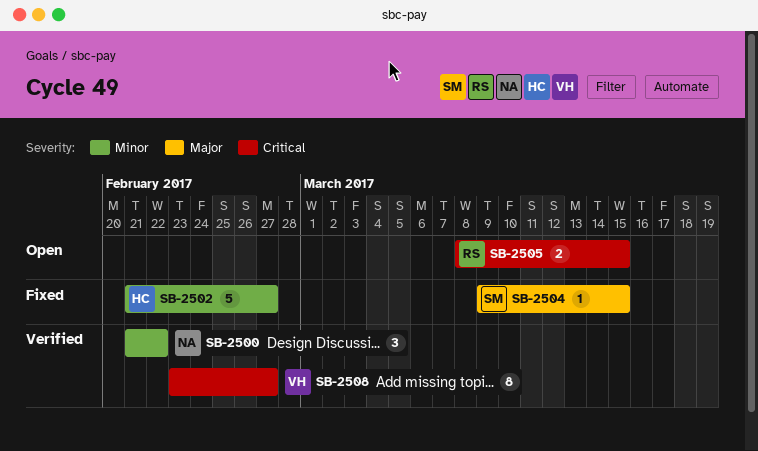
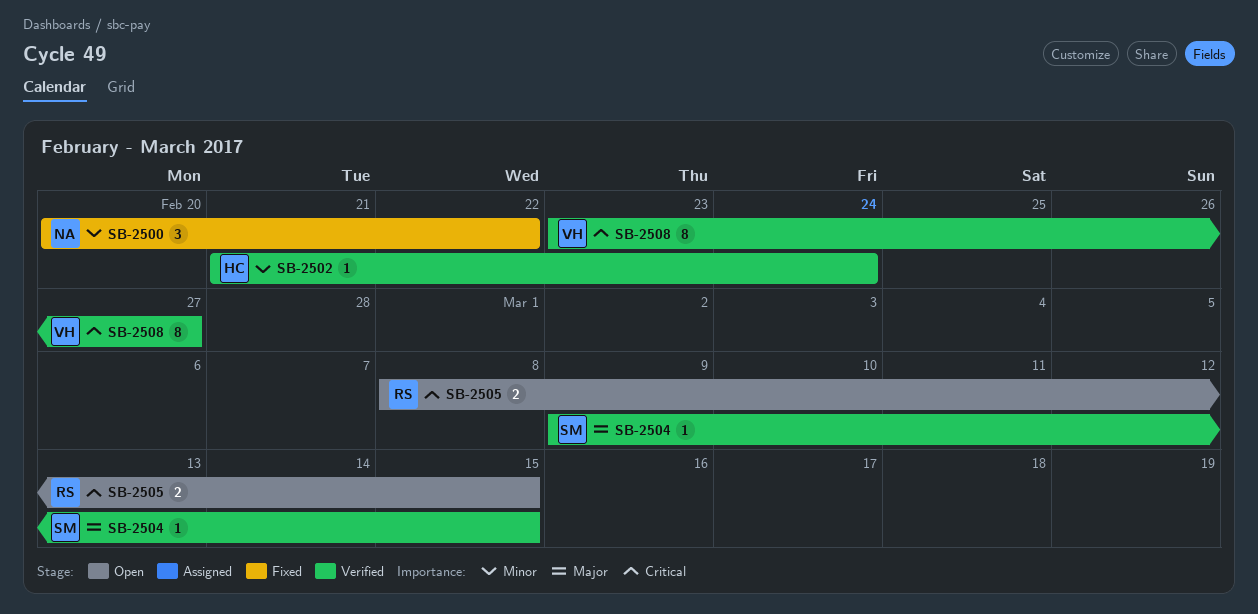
SB-2500, status: Verified -> Fixed
SB-2500, start: Feb 21 -> Feb 20
SB-2502, status: Fixed -> Verified
SB-2502, estimate: 5 -> 1
SB-2502, due: Feb 27 -> Feb 24
SB-2504, status: Fixed -> Verified

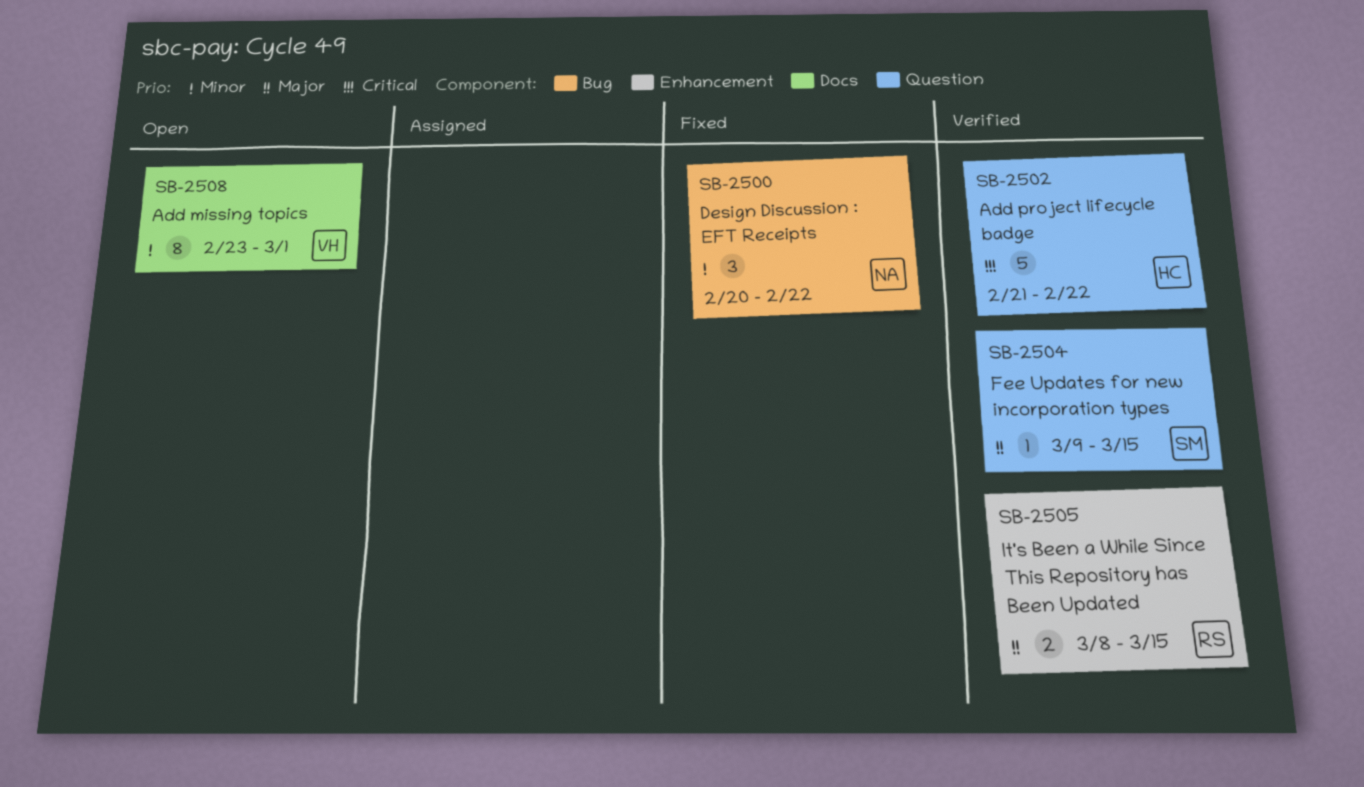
SB-2502, priority: Minor -> Critical
SB-2502, estimate: 1 -> 5
SB-2502, due: Feb 24 -> Feb 22
SB-2505, status: Open -> Verified
SB-2505, priority: Critical -> Major
SB-2508, status: Verified -> Open
SB-2508, priority: Critical -> Minor
SB-2508, due: Feb 27 -> Mar 1

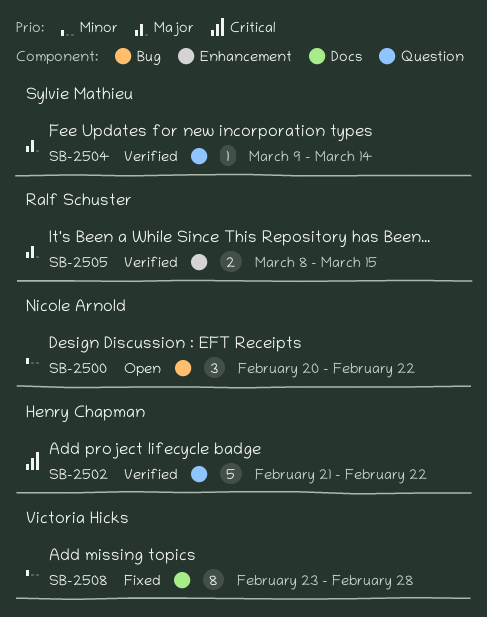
SB-2500, status: Fixed -> Open
SB-2504, due: Mar 15 -> Mar 14
SB-2508, status: Open -> Fixed
SB-2508, due: Mar 1 -> Feb 28

